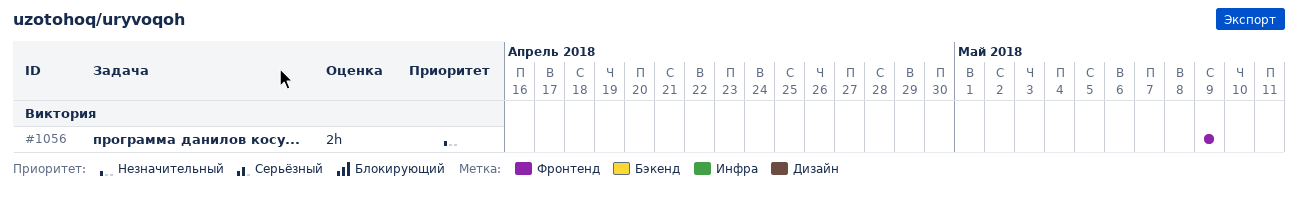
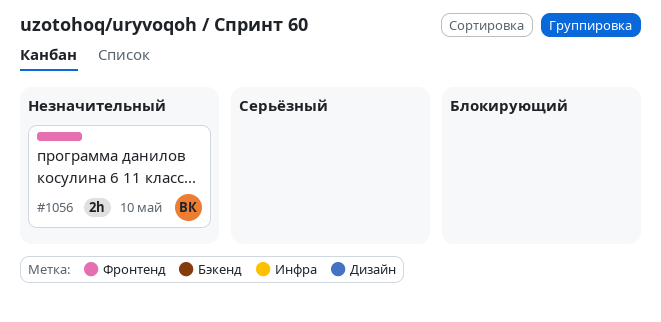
#1056, due: May 9 -> May 10

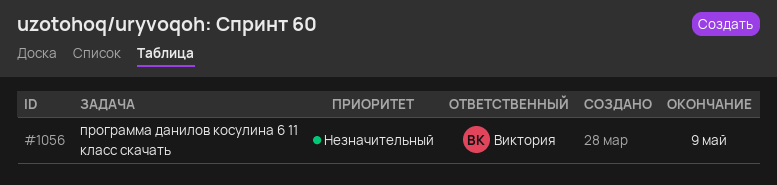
#1056, due: May 10 -> May 9

